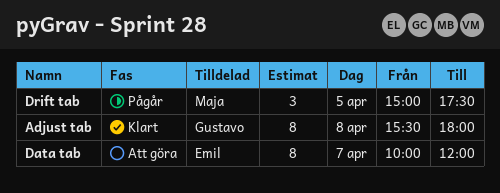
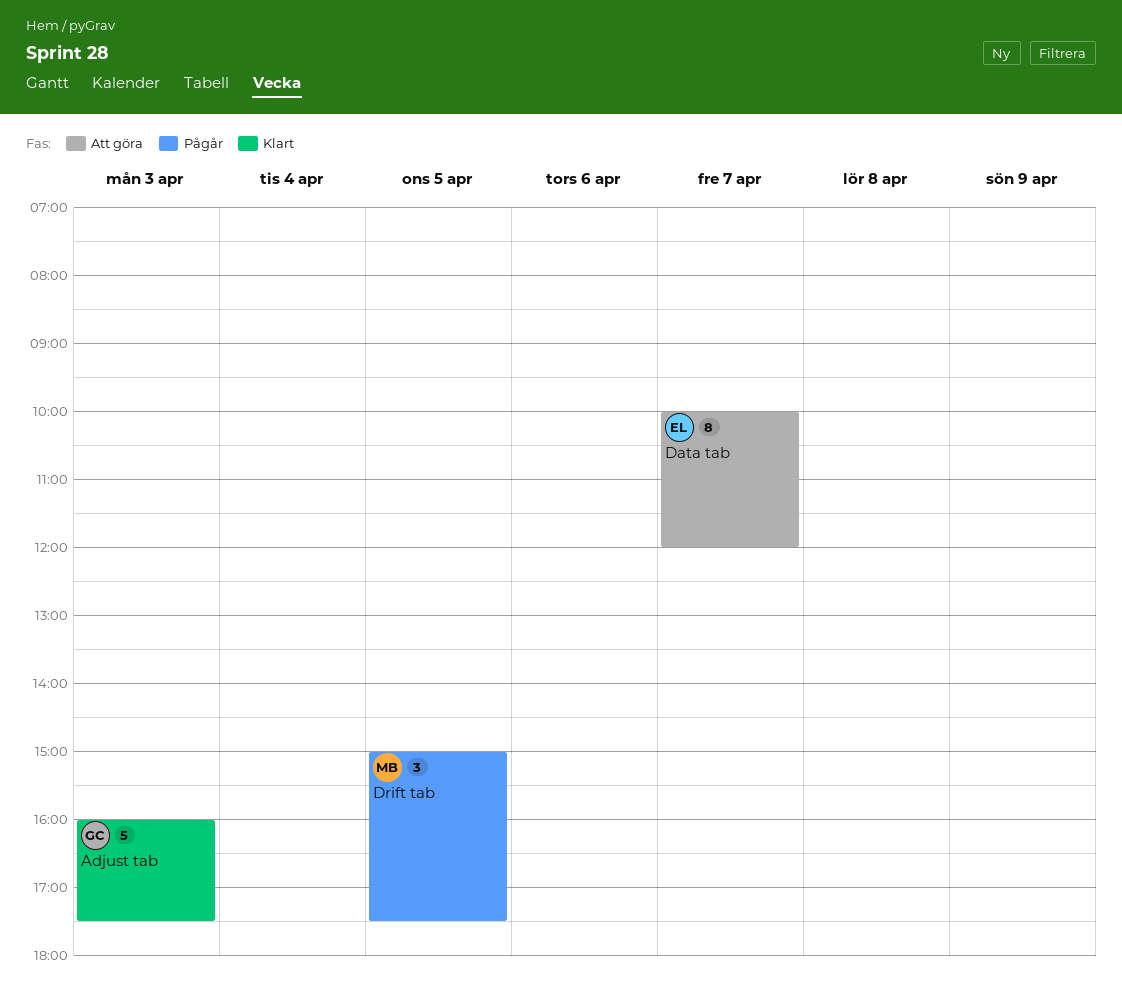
Adjust tab, estimate: 8 -> 5
Adjust tab, day: Apr 8 -> Apr 3
Adjust tab, begins: 15:30 -> 16:00
Adjust tab, ends: 18:00 -> 17:30

